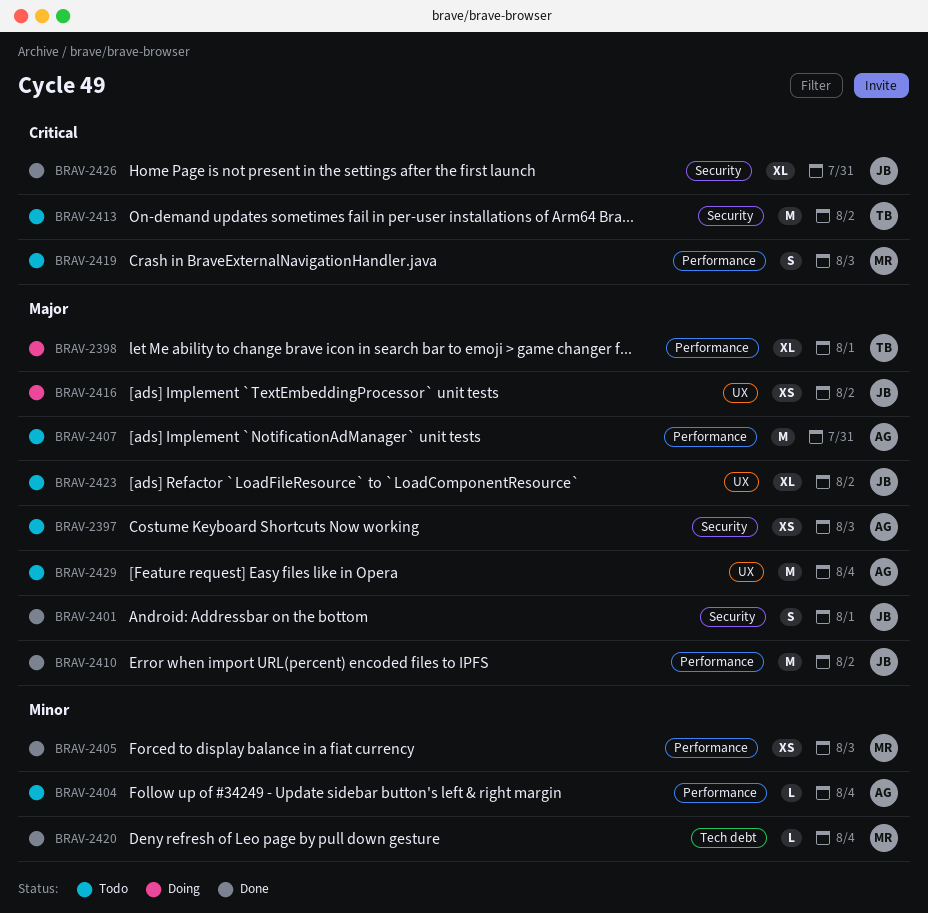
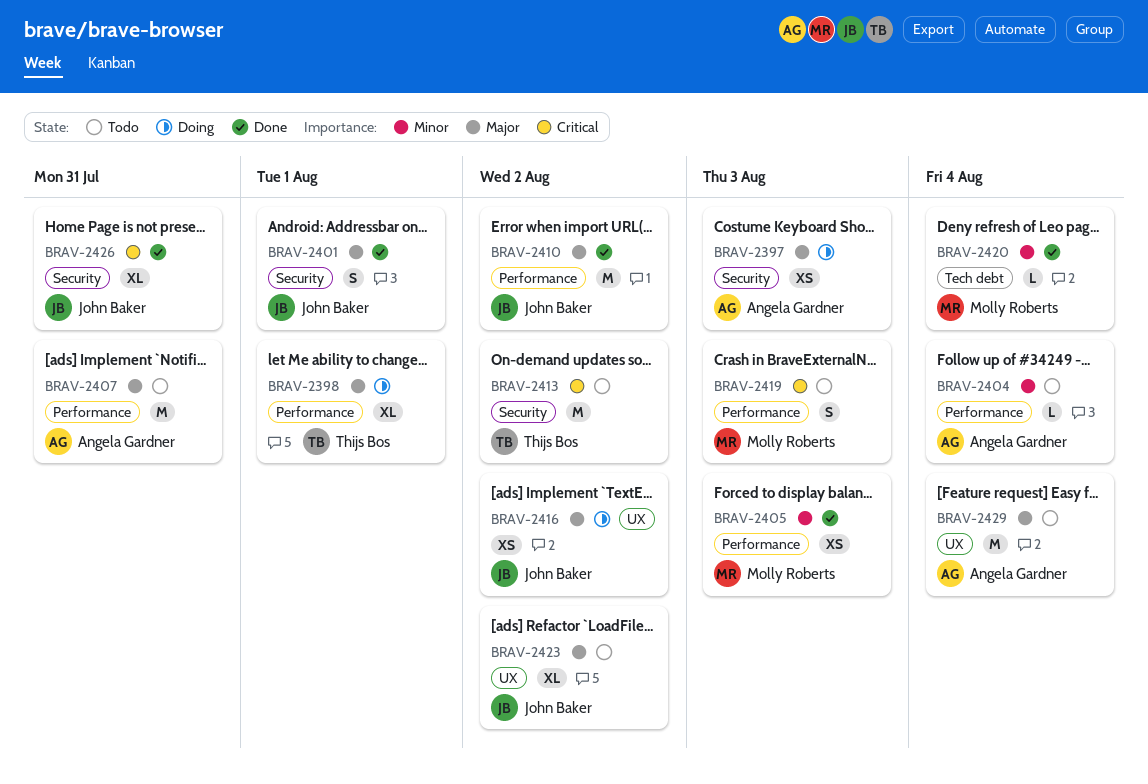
BRAV-2397, status: Todo -> Doing

